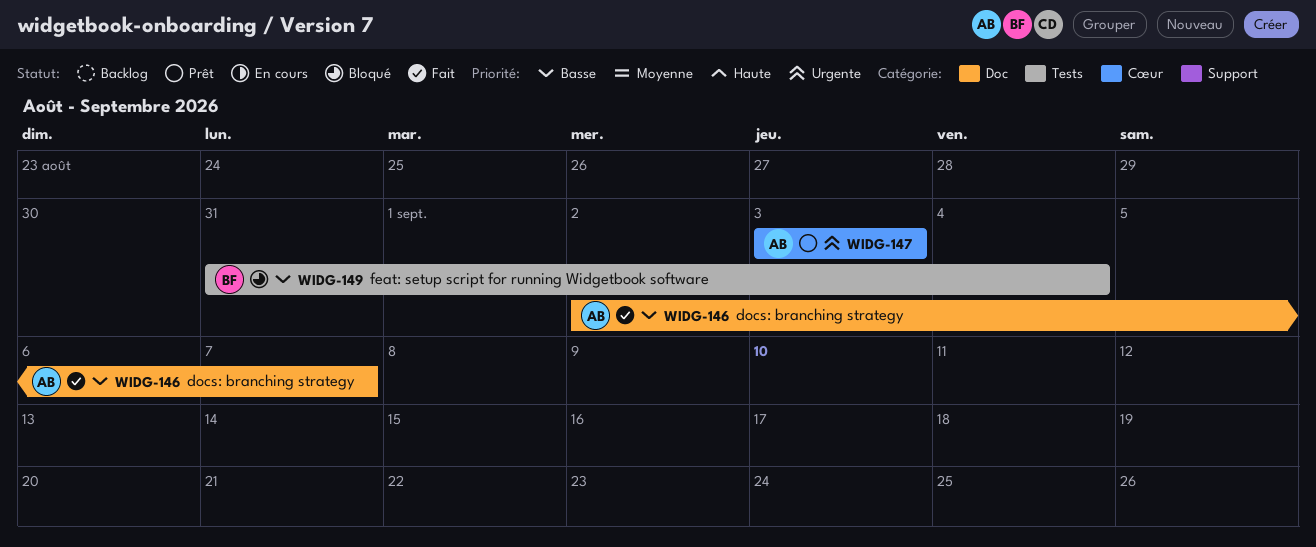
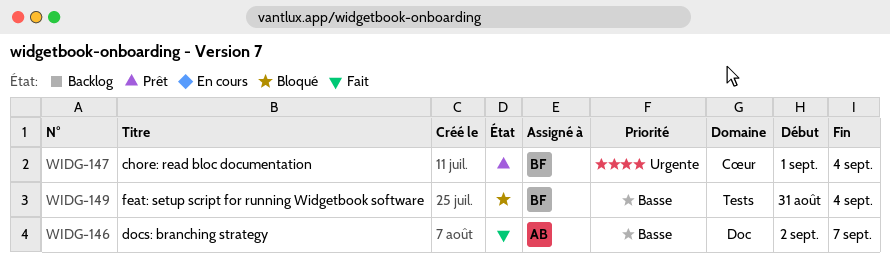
WIDG-147, owner: AB -> BF
WIDG-147, start: Sep 3 -> Sep 1
WIDG-147, due: Sep 3 -> Sep 4

